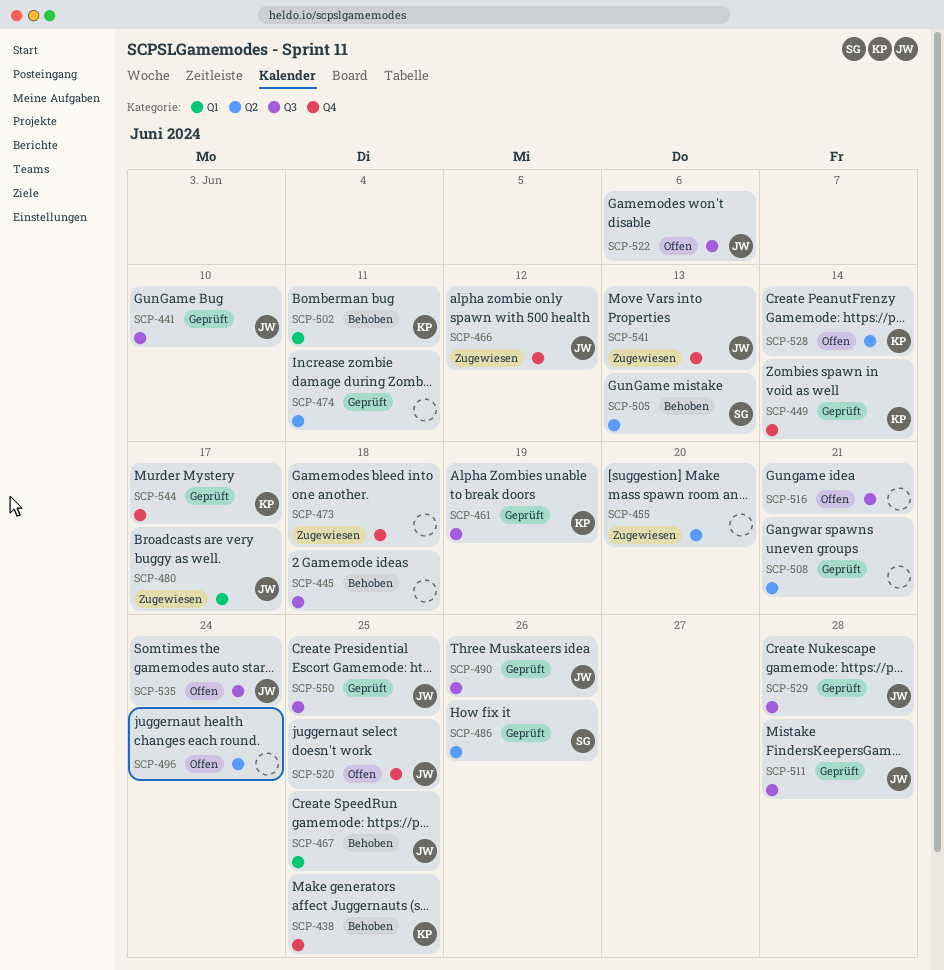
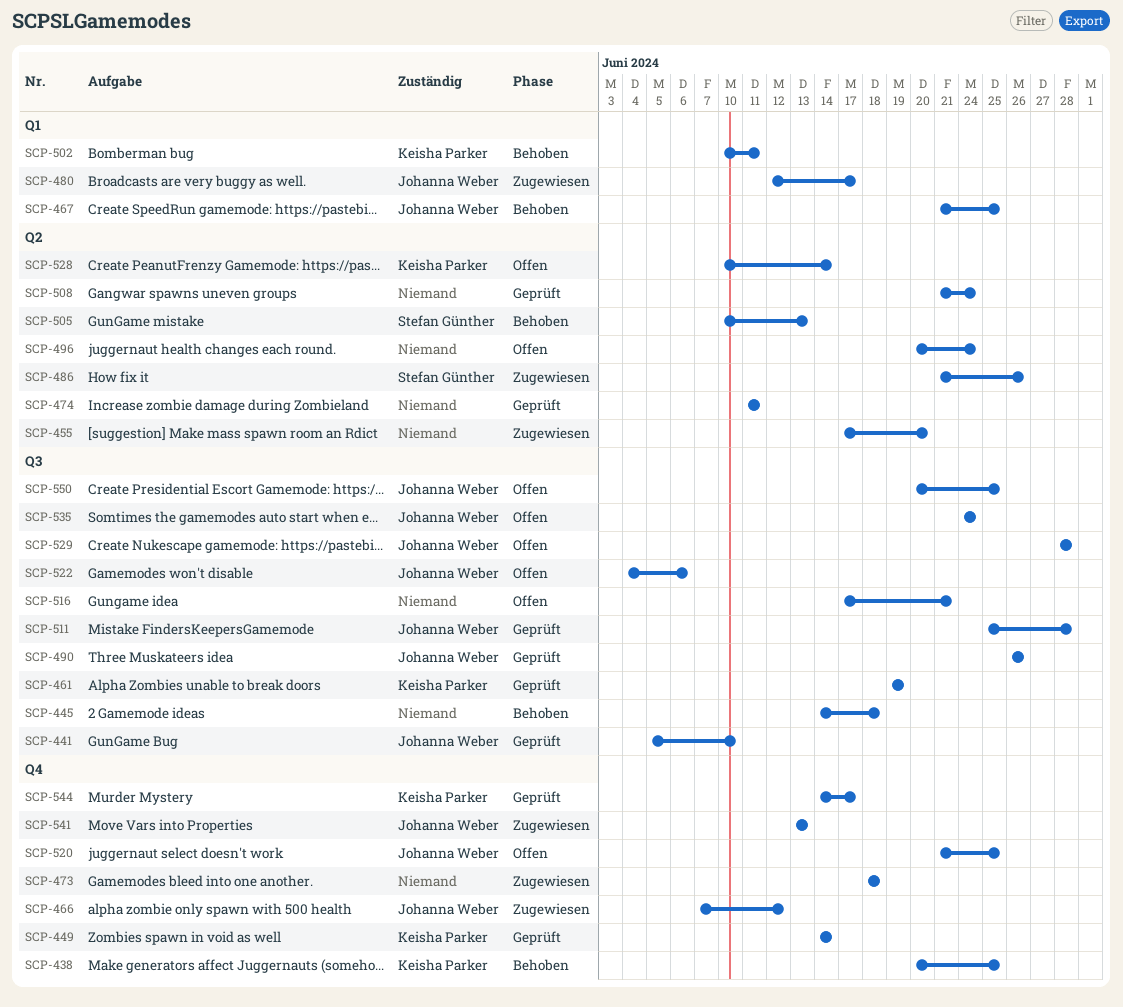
SCP-486, status: Geprüft -> Zugewiesen
SCP-508, due: Jun 21 -> Jun 24
SCP-529, status: Geprüft -> Offen
SCP-550, status: Geprüft -> Offen

